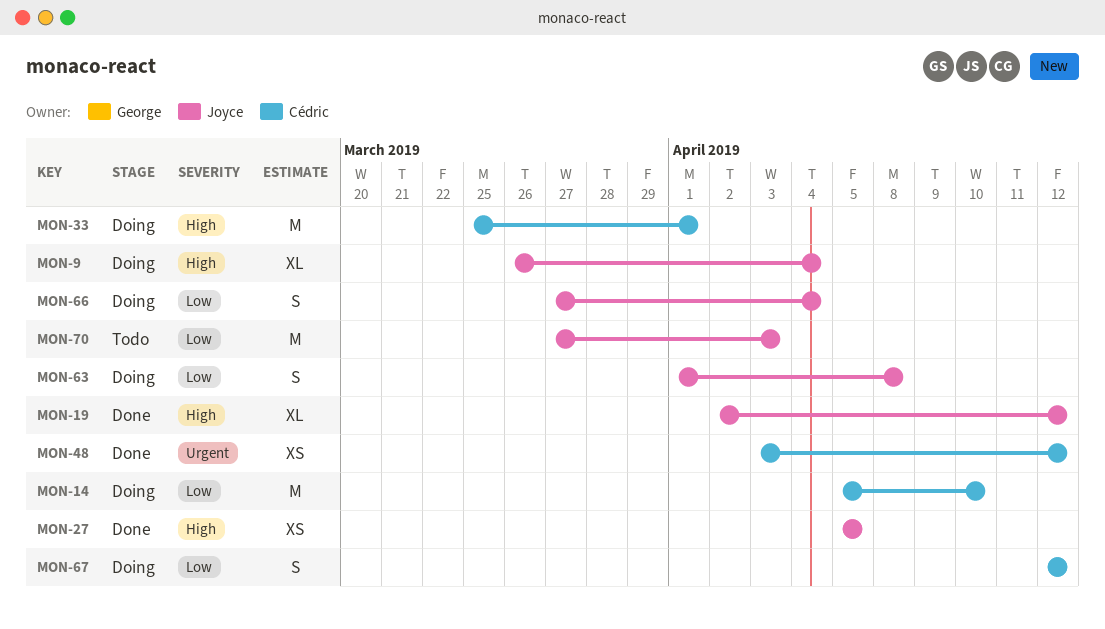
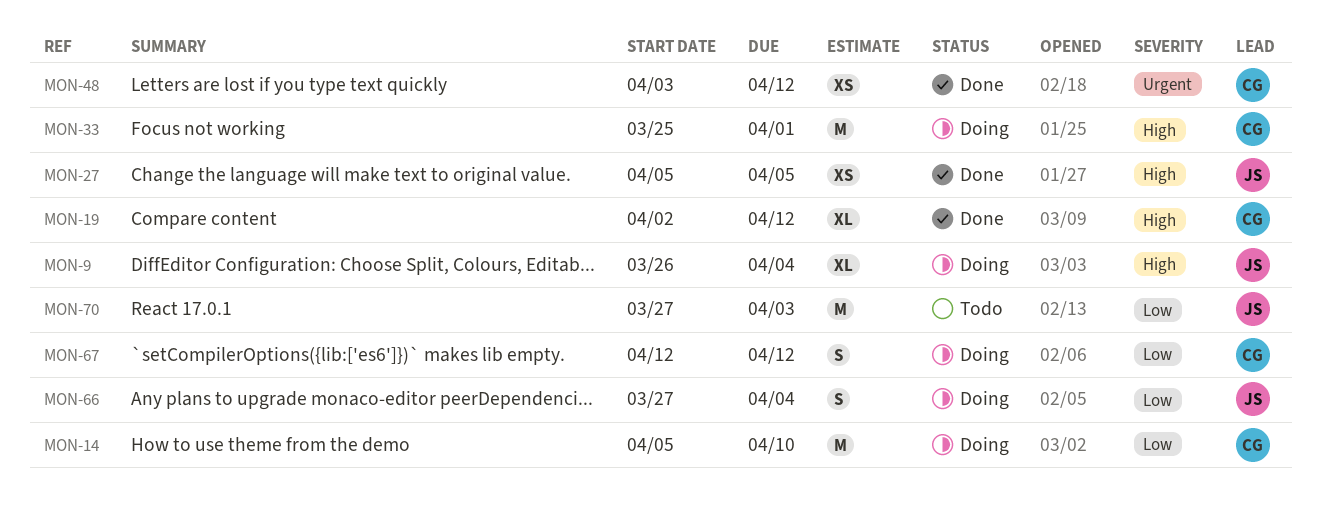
MON-19, owner: Joyce -> Cédric
MON-63: present -> none

